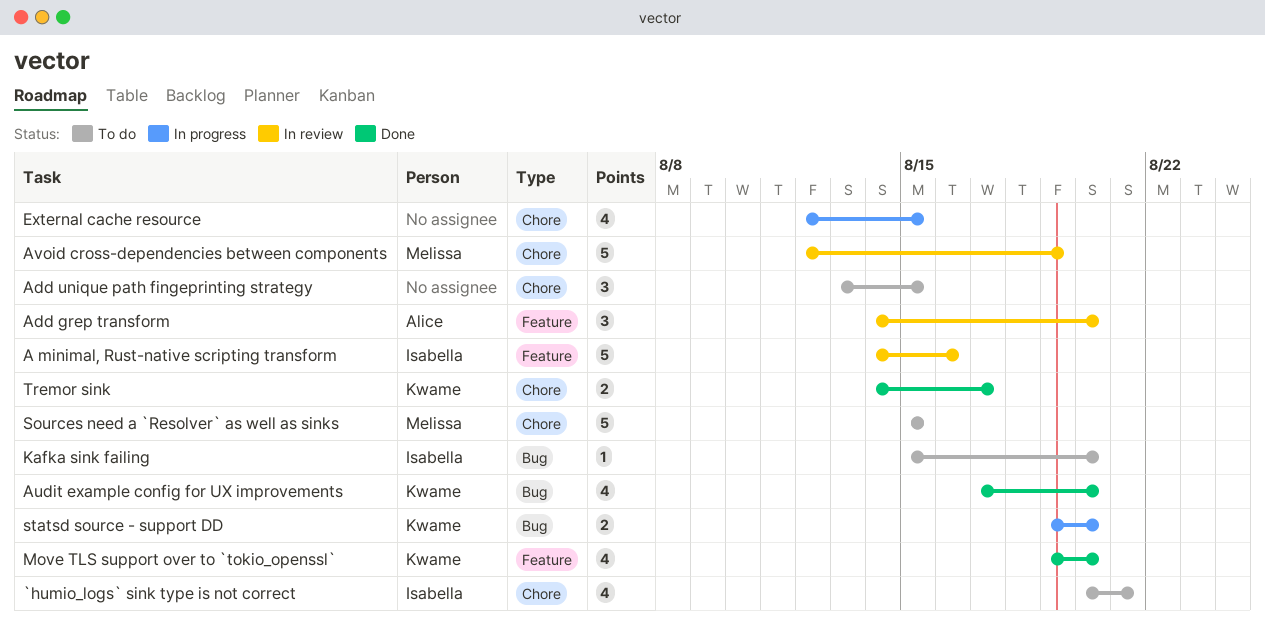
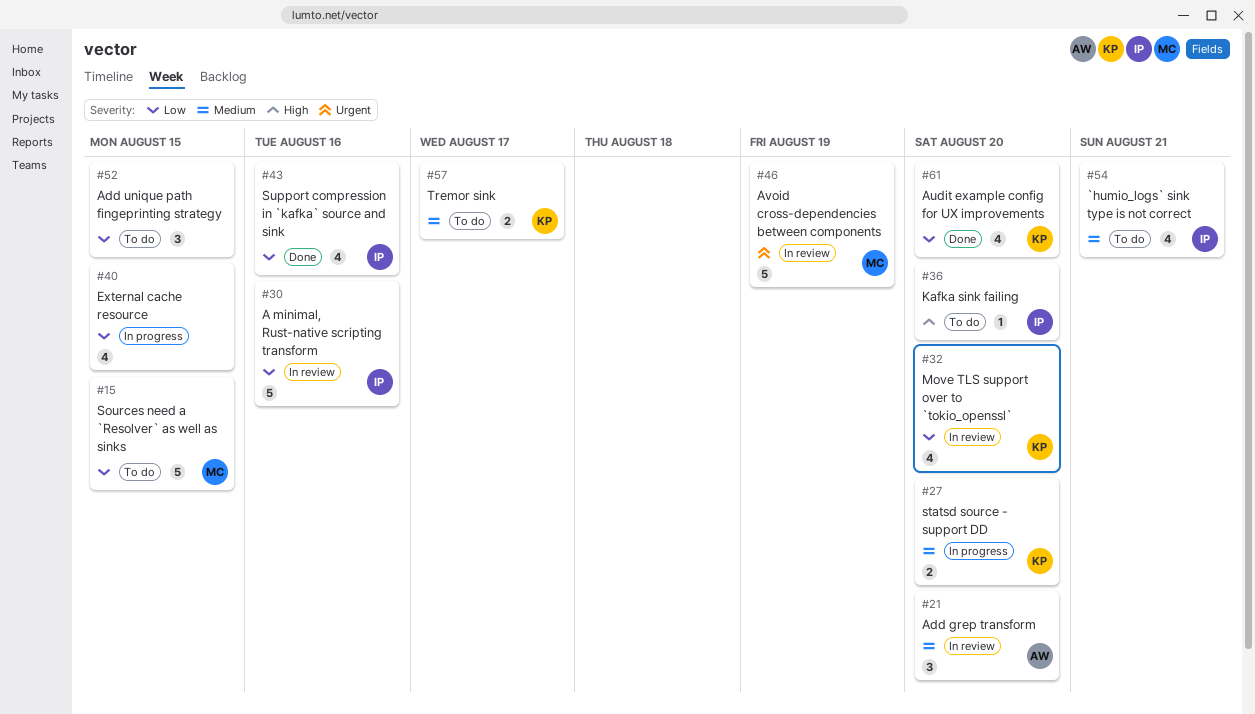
Move TLS support over to `tokio_openssl`, status: Done -> In review
Support compression in `kafka` source and sink: none -> present
Tremor sink, status: Done -> To do

